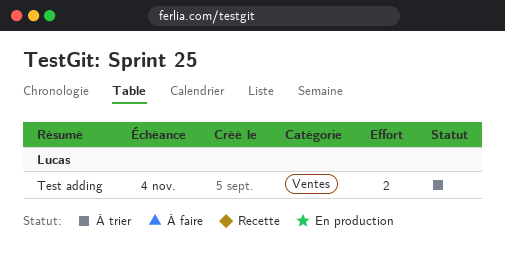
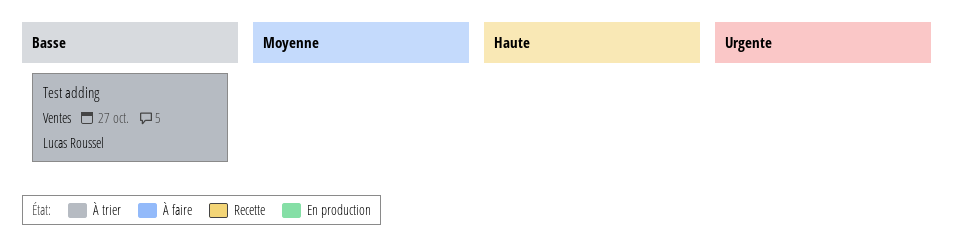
Test adding, due: Nov 4 -> Oct 27

